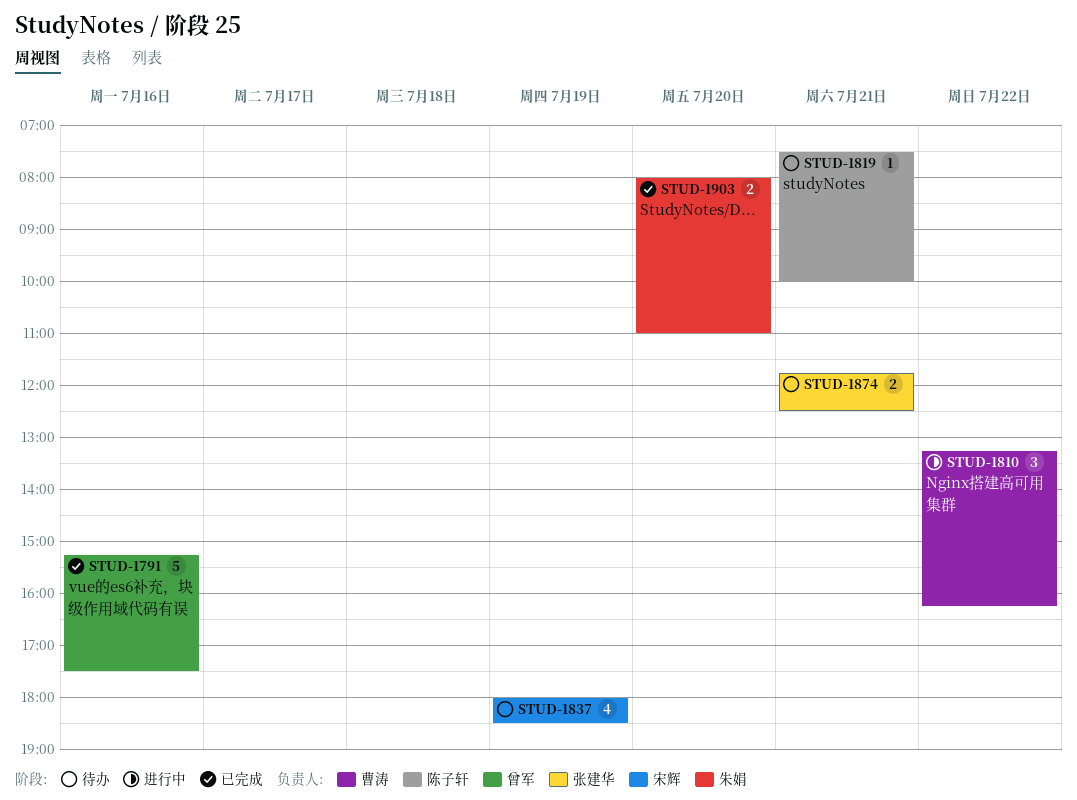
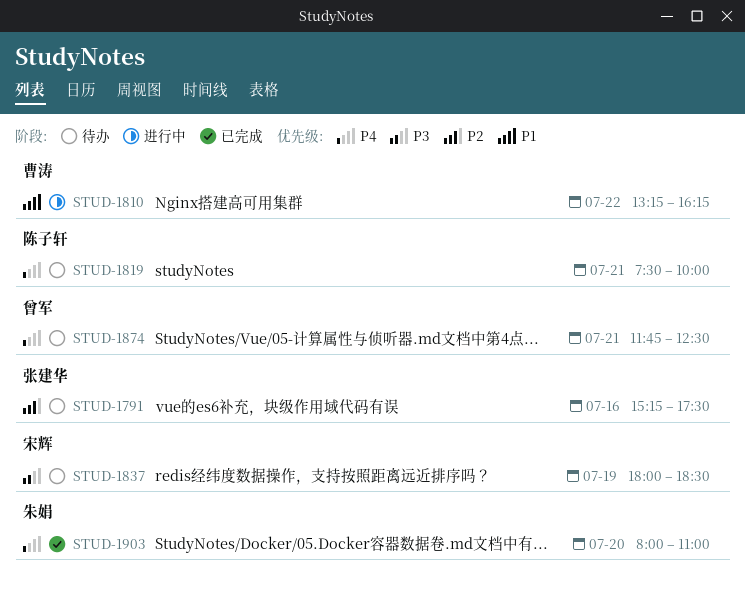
STUD-1791, status: 已完成 -> 待办
STUD-1791, owner: 曾军 -> 张建华
STUD-1874, owner: 张建华 -> 曾军

